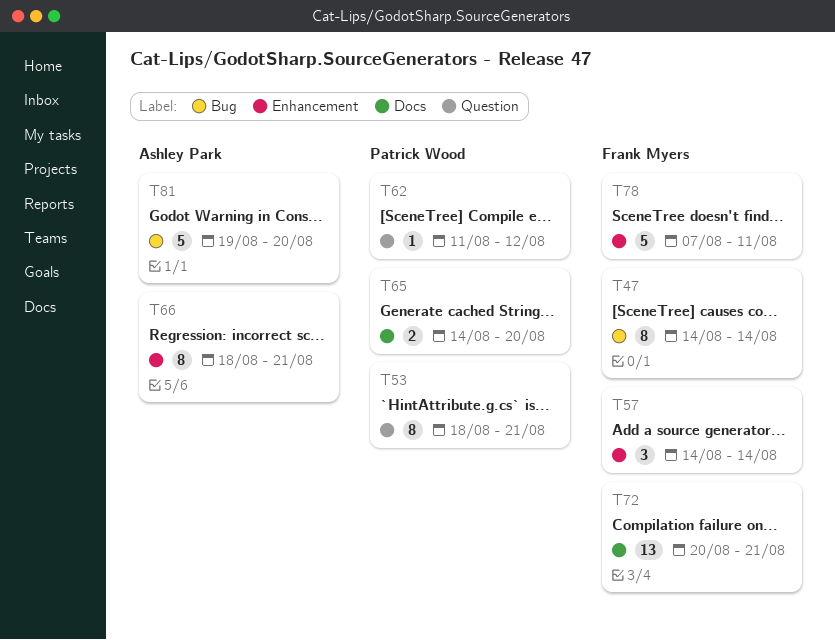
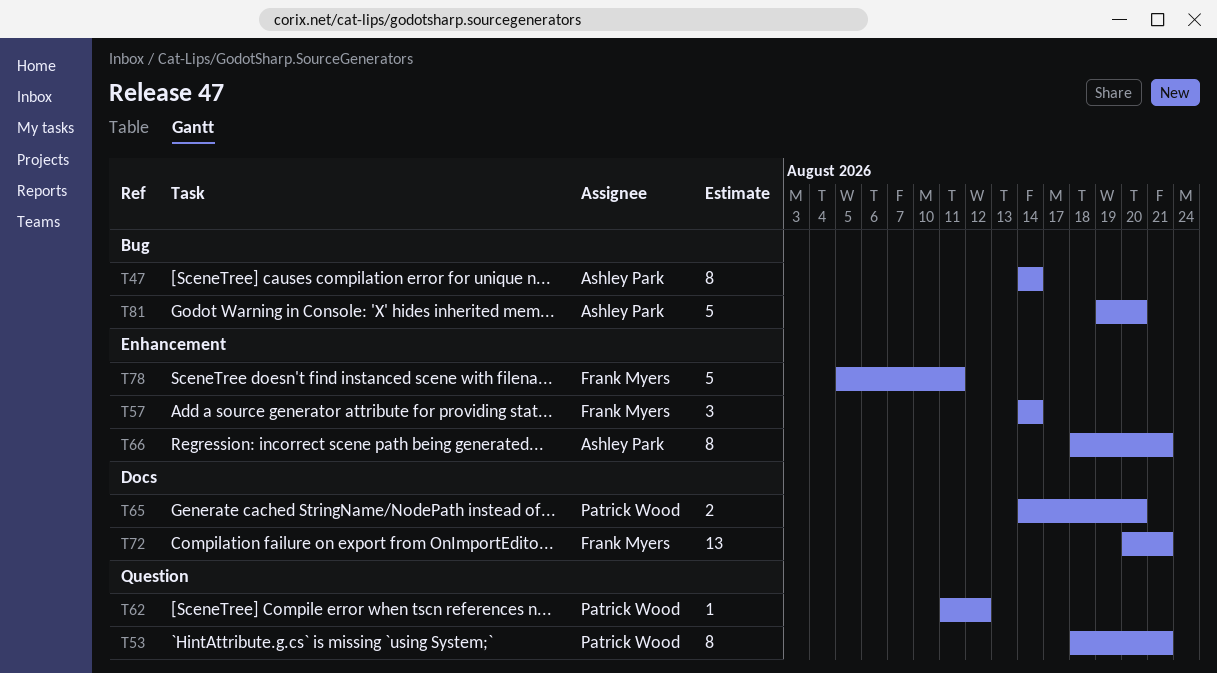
T47, owner: Frank Myers -> Ashley Park
T78, start: Aug 7 -> Aug 5

